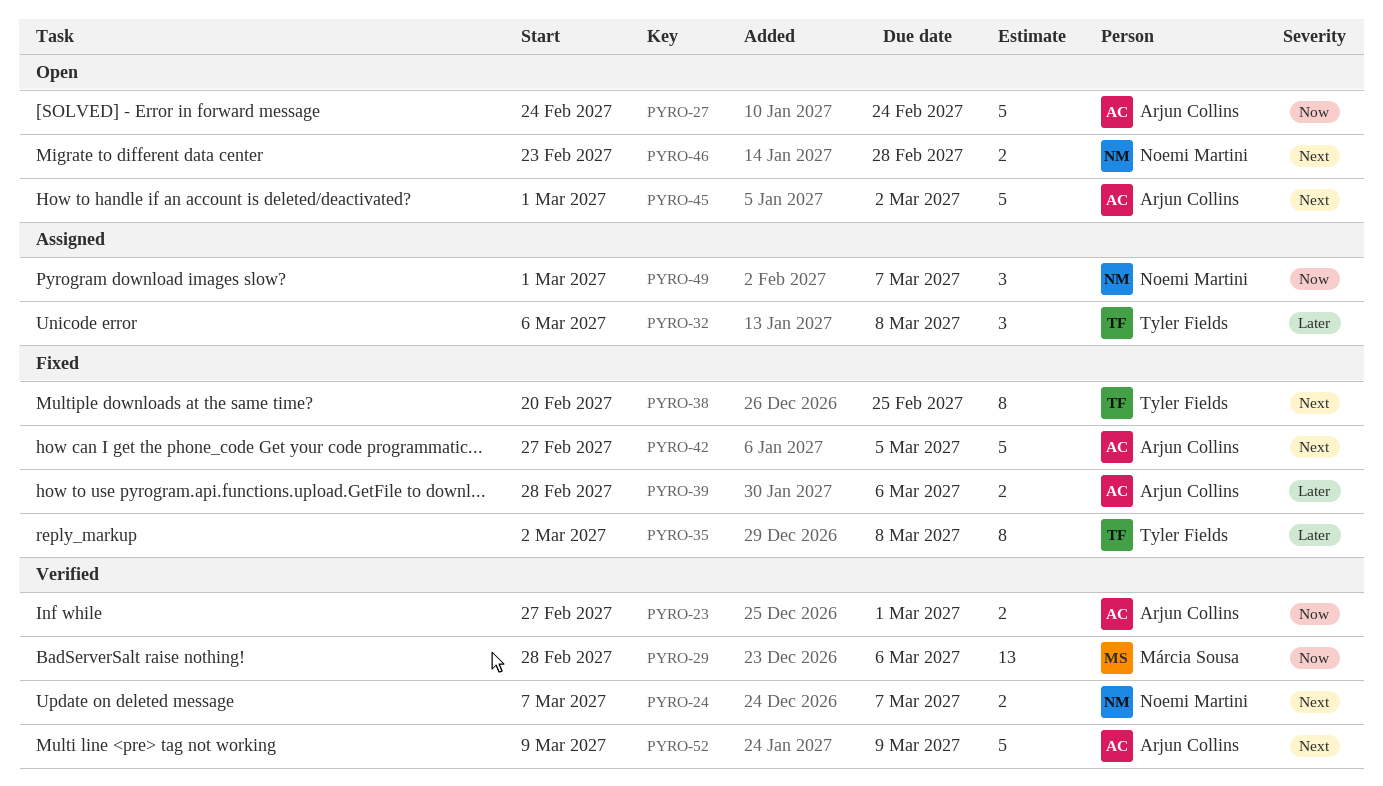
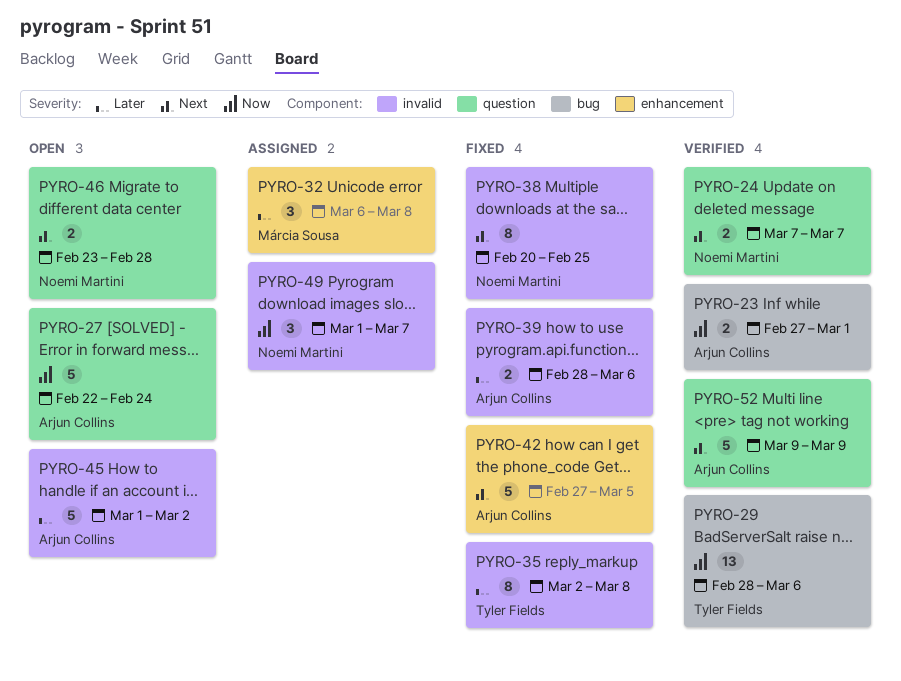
PYRO-27, start: Feb 24 -> Feb 22
PYRO-29, owner: Márcia Sousa -> Tyler Fields
PYRO-32, owner: Tyler Fields -> Márcia Sousa
PYRO-38, owner: Tyler Fields -> Noemi Martini
PYRO-45, priority: Next -> Later

